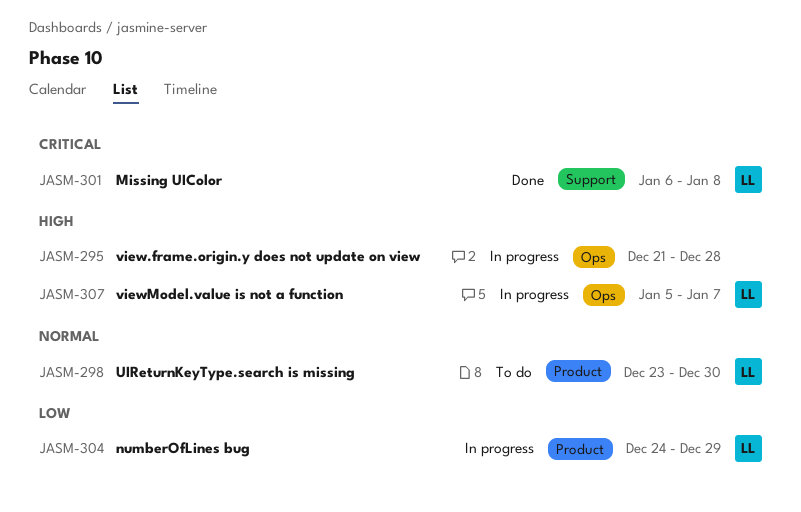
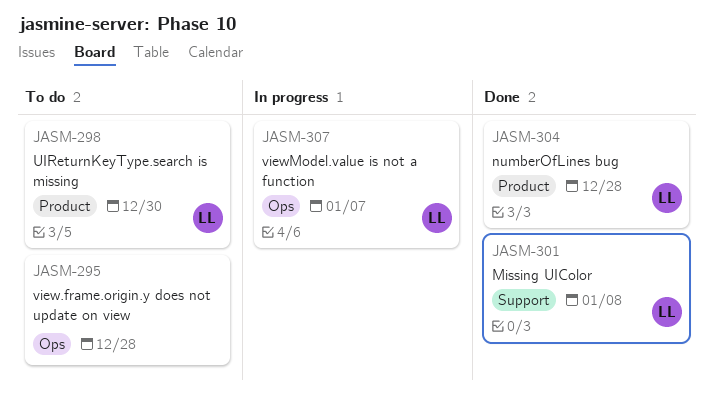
JASM-295, status: In progress -> To do
JASM-304, status: In progress -> Done
JASM-304, due: Dec 29 -> Dec 28

